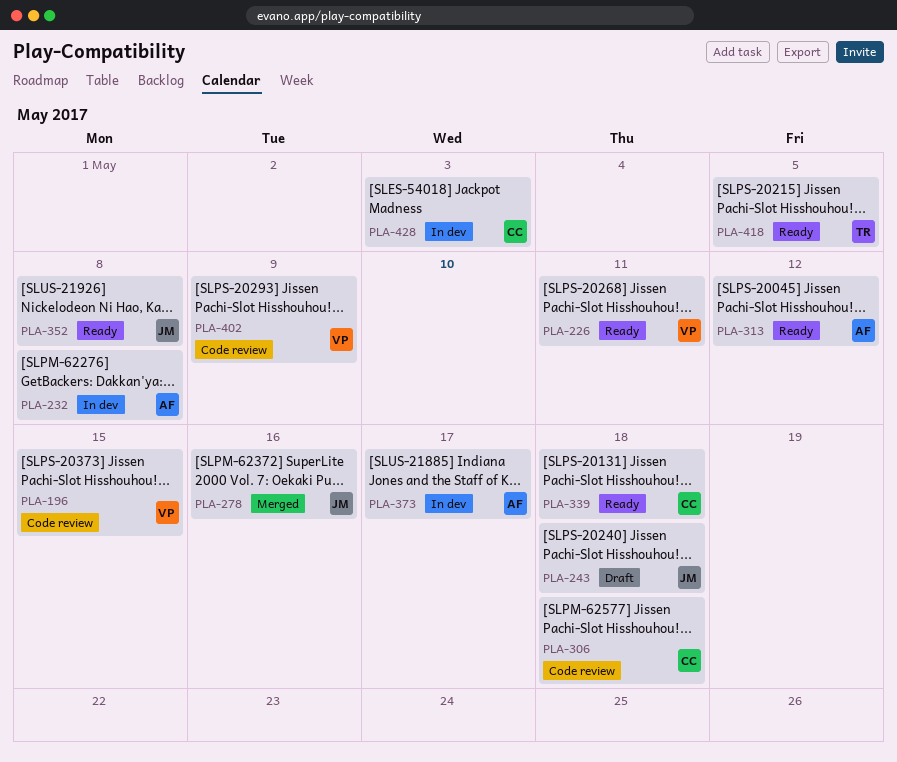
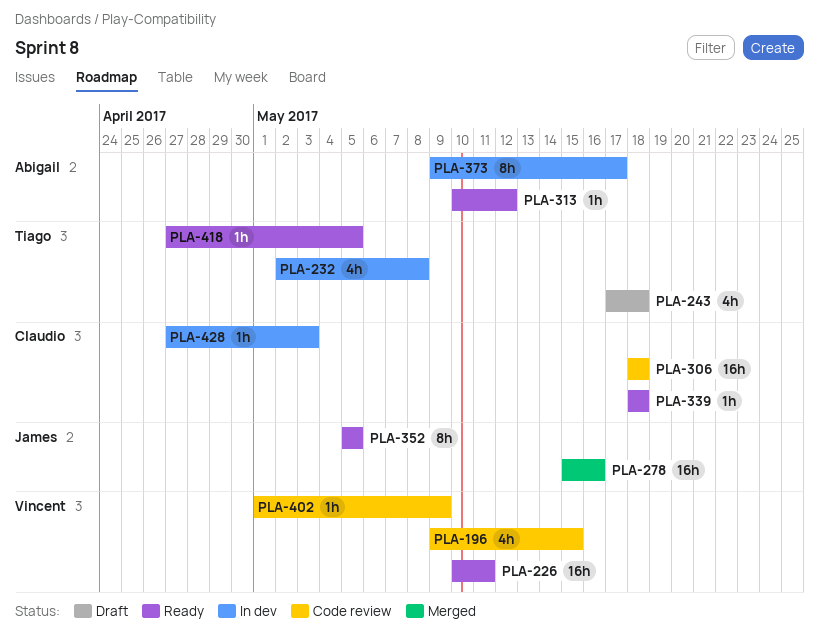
PLA-232, owner: Abigail -> Tiago
PLA-243, owner: James -> Tiago
PLA-352, due: May 8 -> May 5

